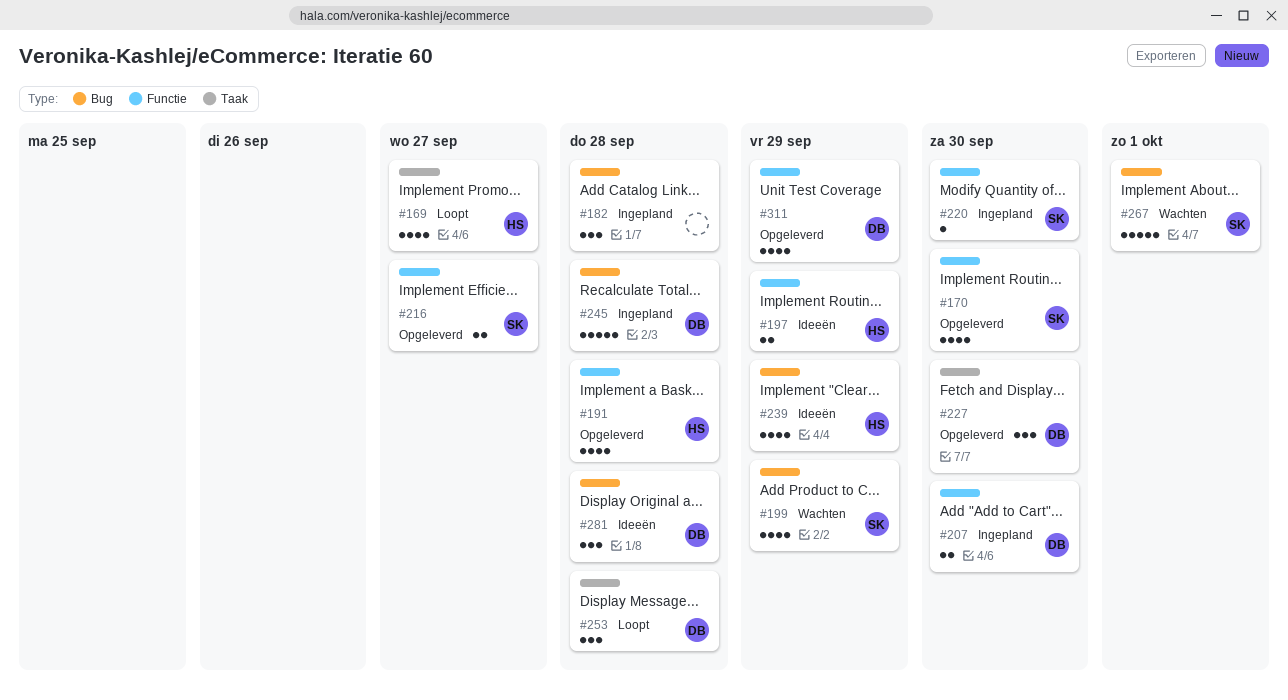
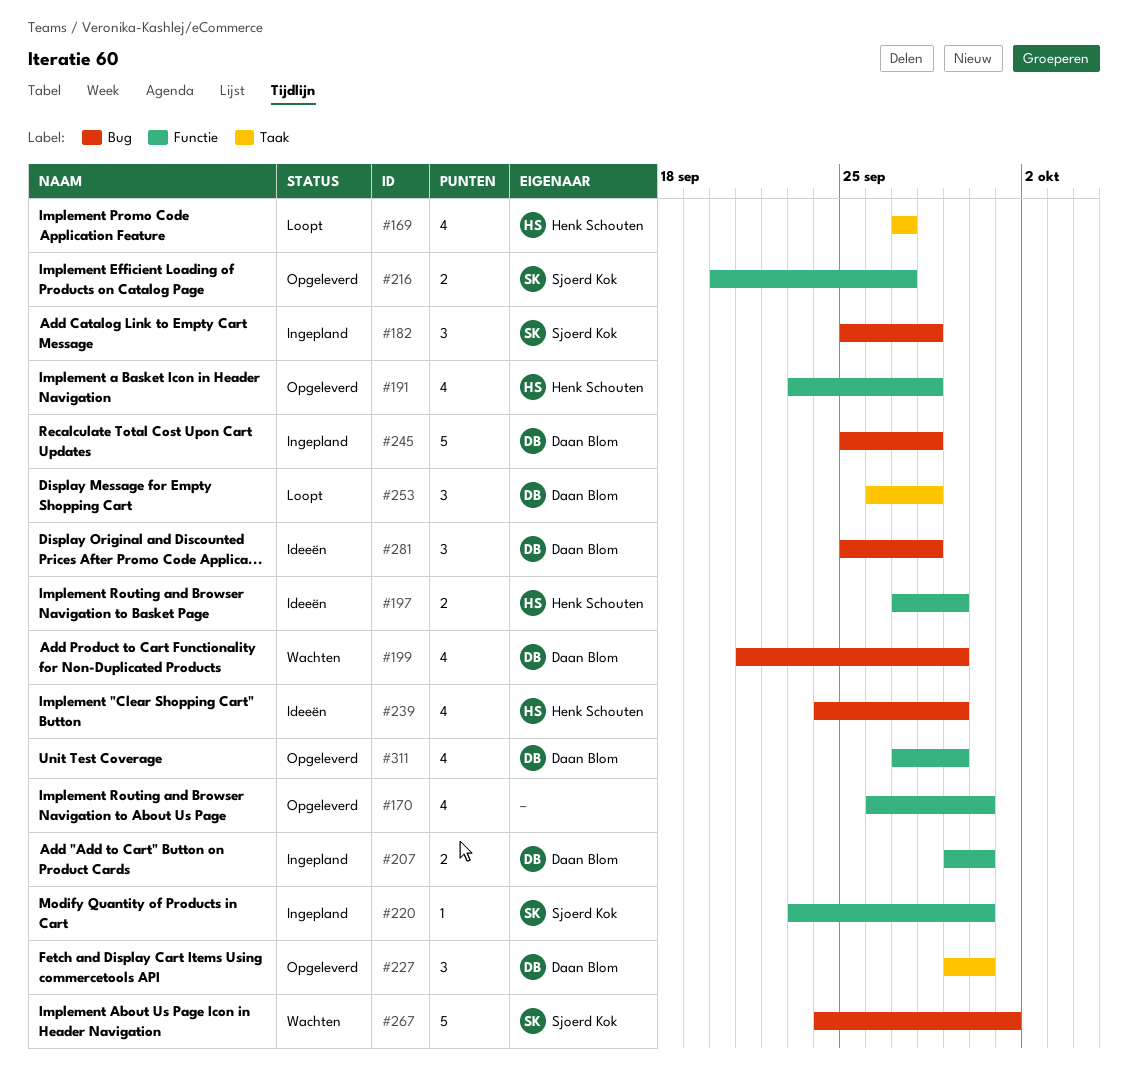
#170, owner: Sjoerd Kok -> none
#182, owner: none -> Sjoerd Kok
#199, owner: Sjoerd Kok -> Daan Blom

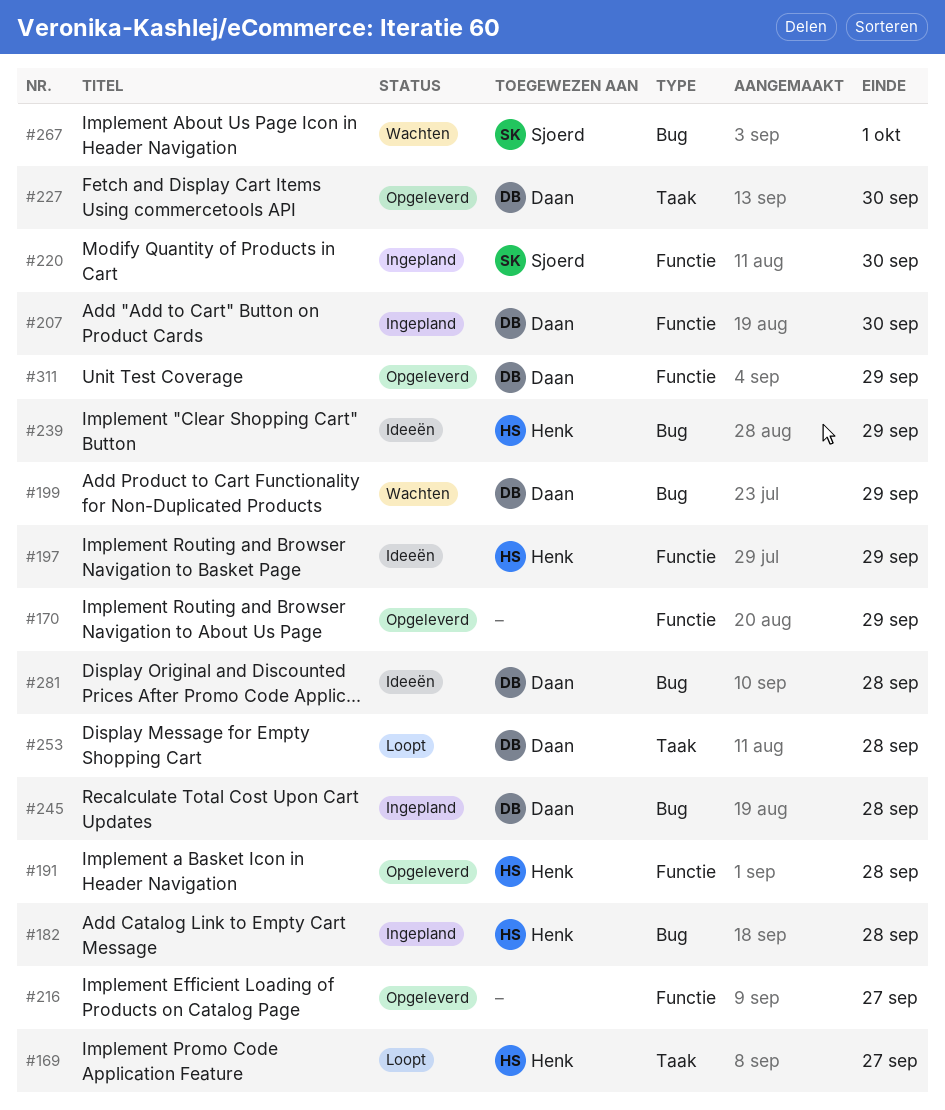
#170, due: Sep 30 -> Sep 29
#182, owner: Sjoerd Kok -> Henk Schouten
#216, owner: Sjoerd Kok -> none

